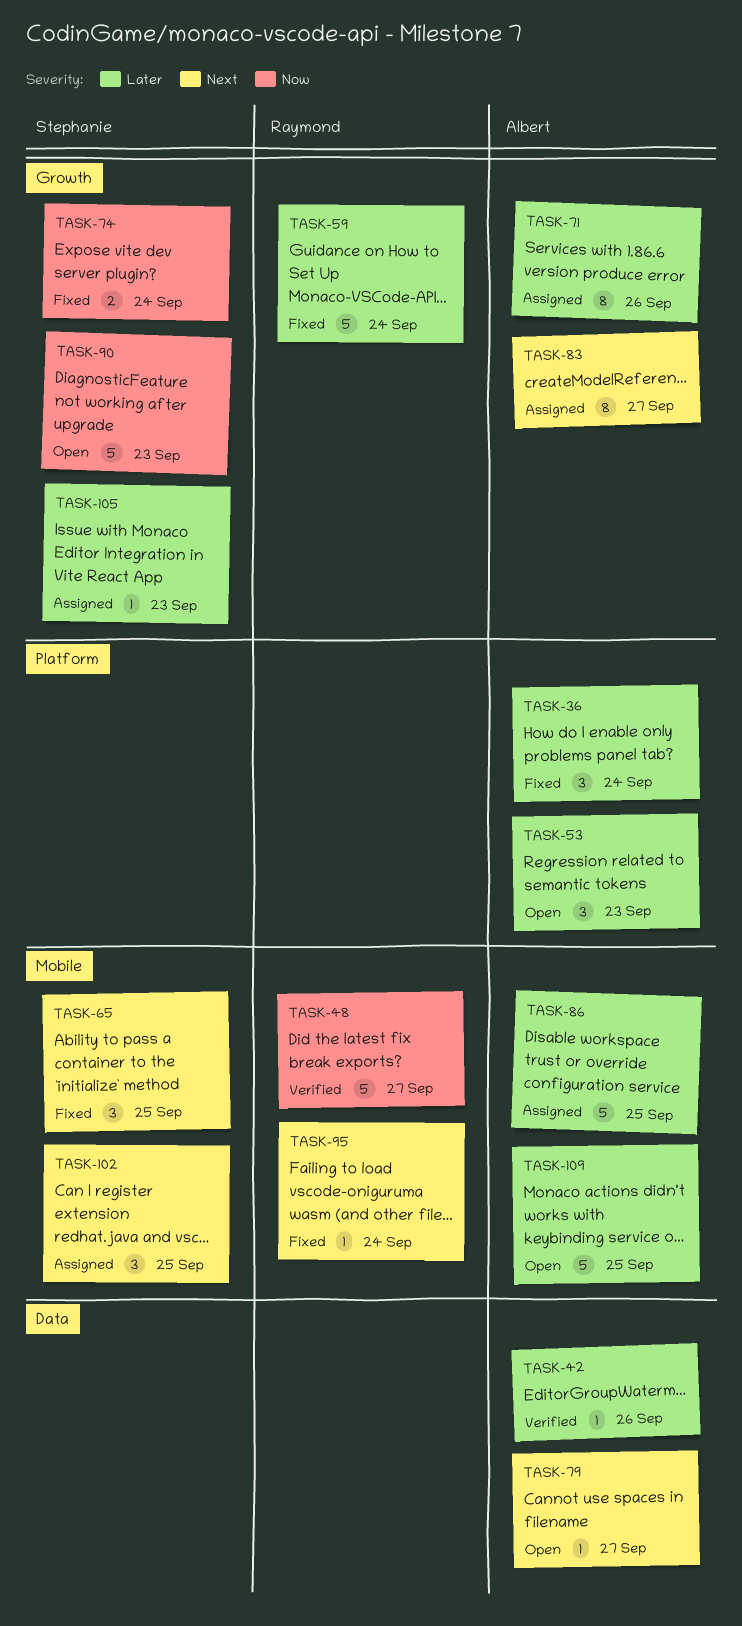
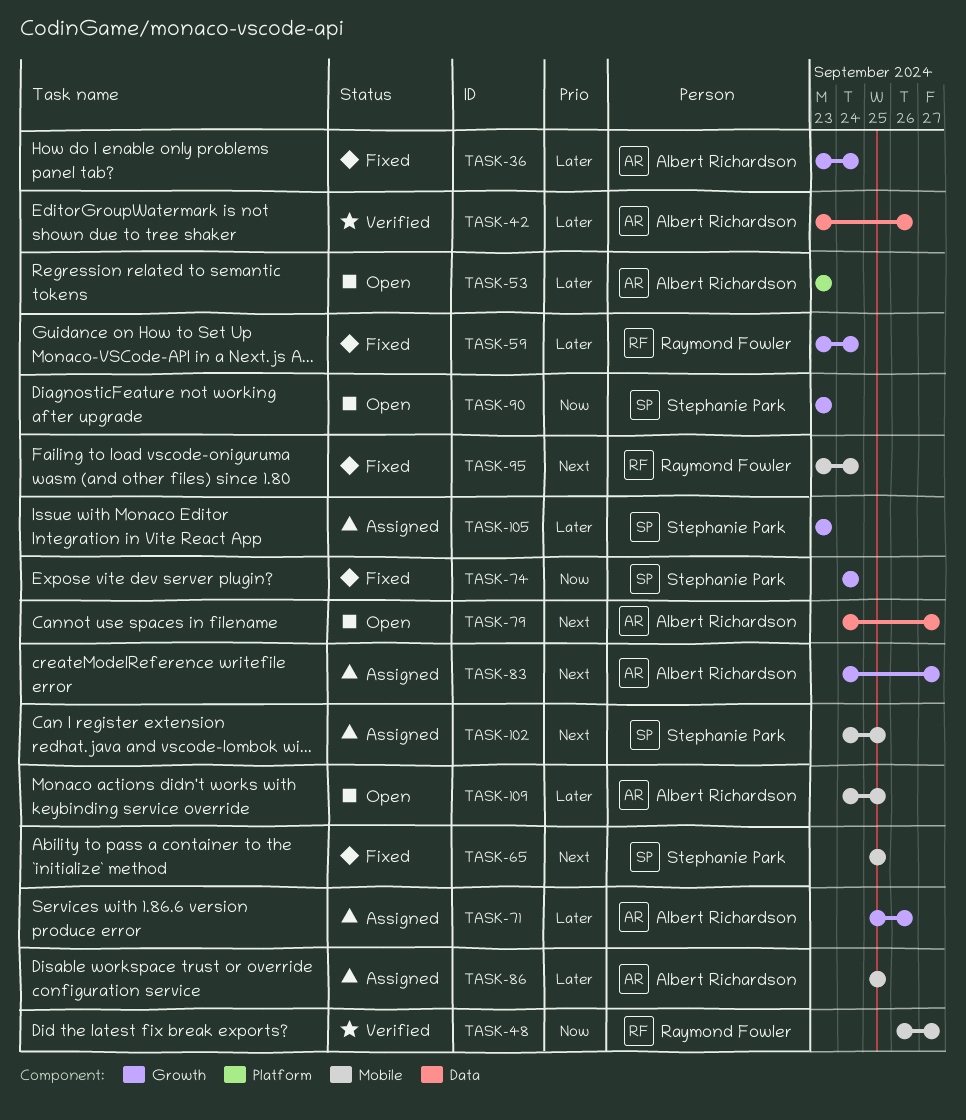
TASK-36, label: Platform -> Growth

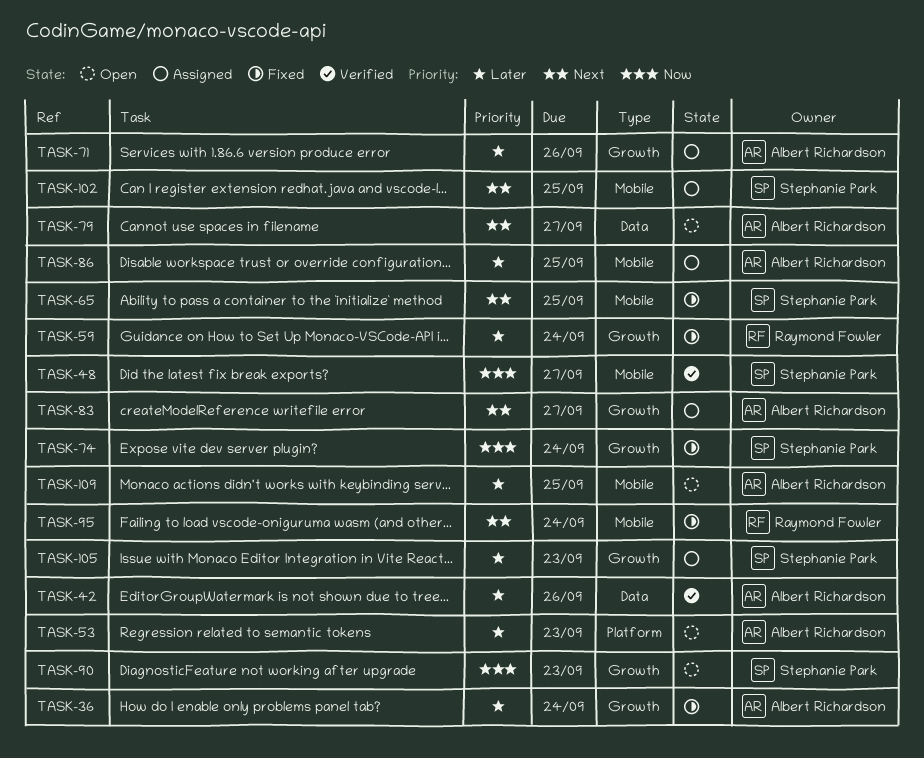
TASK-48, owner: Raymond Fowler -> Stephanie Park

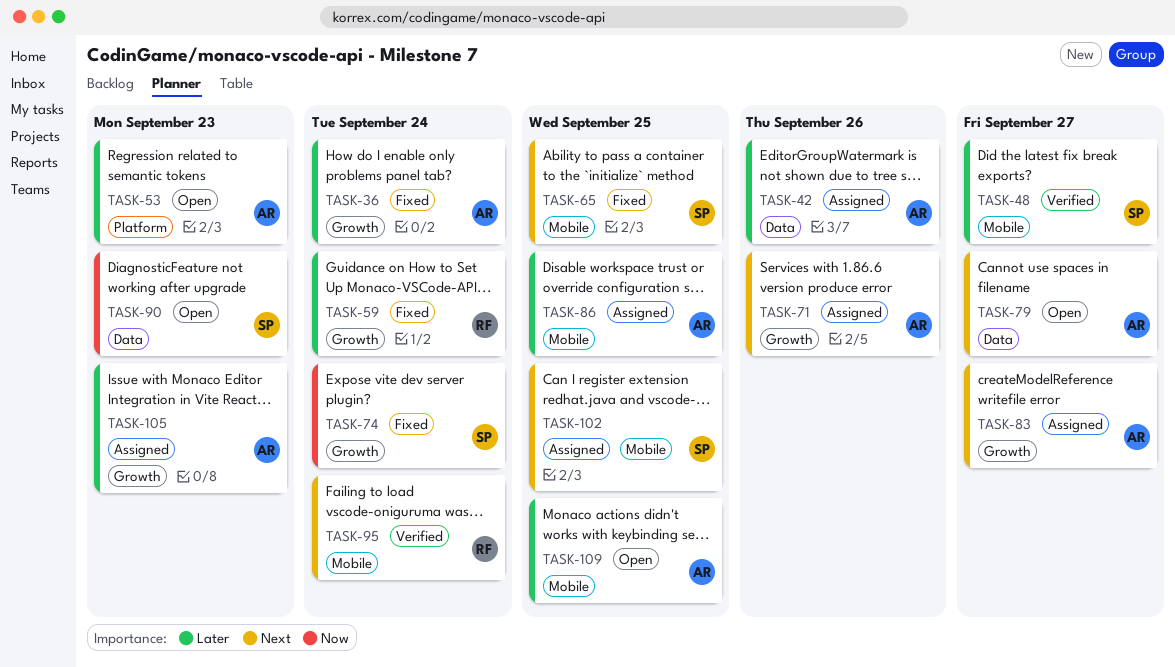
TASK-42, status: Verified -> Assigned
TASK-48, priority: Now -> Later
TASK-71, priority: Later -> Next
TASK-90, label: Growth -> Data
TASK-95, status: Fixed -> Verified
TASK-105, owner: Stephanie Park -> Albert Richardson

